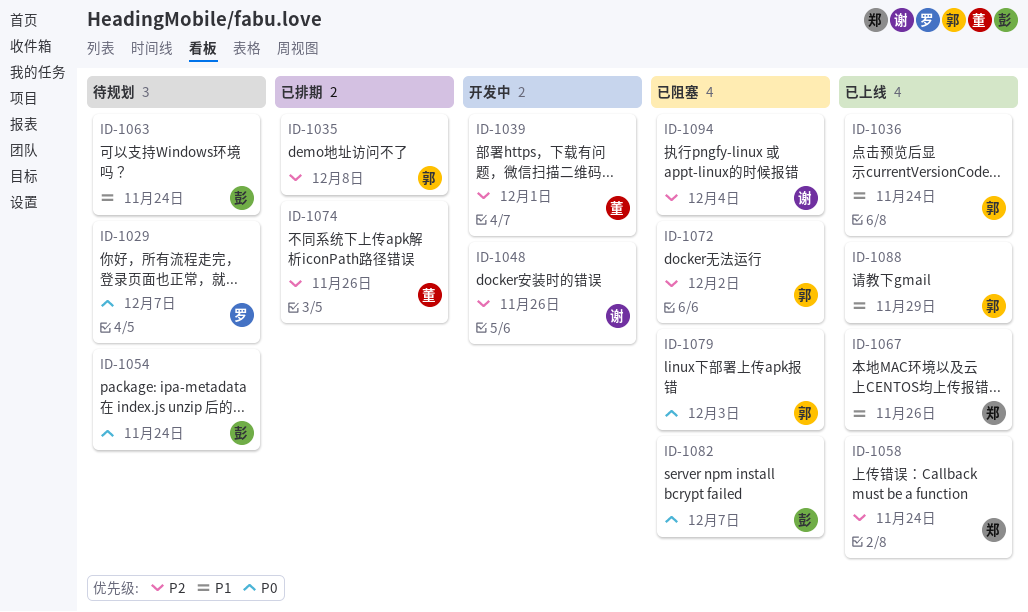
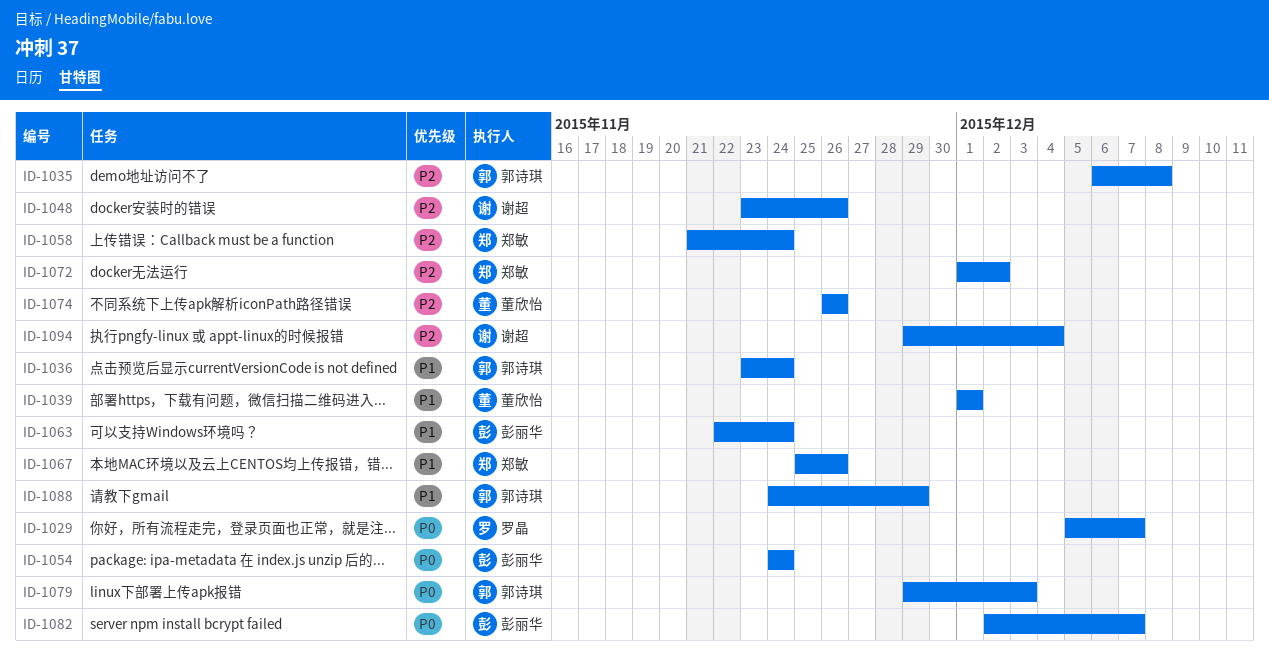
ID-1039, priority: P2 -> P1
ID-1072, owner: 郭诗琪 -> 郑敏

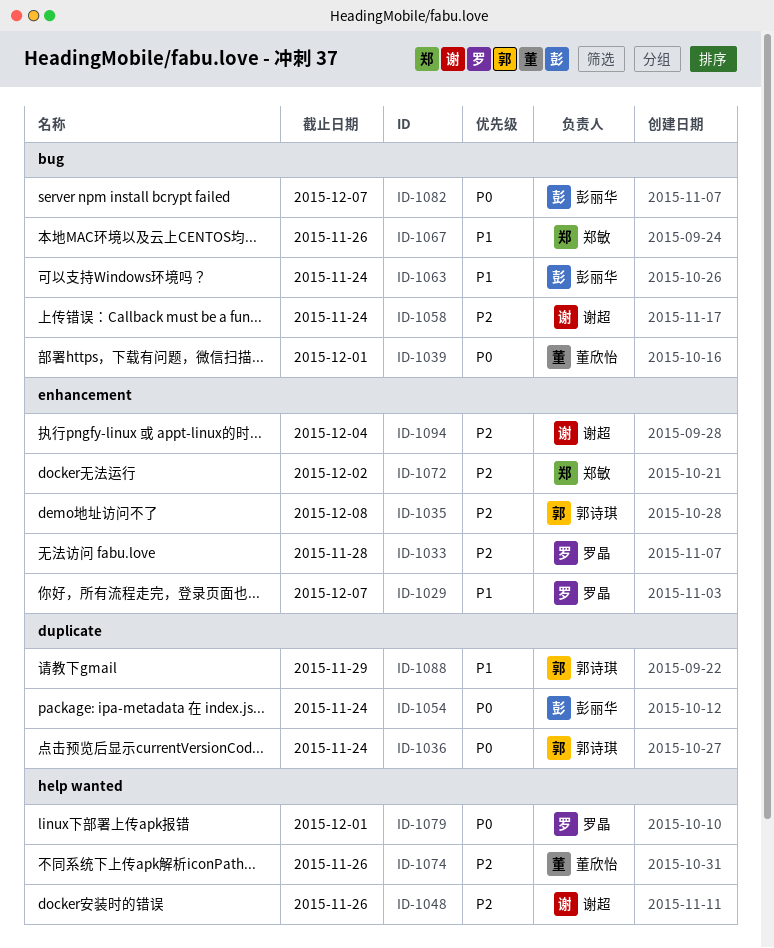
ID-1029, priority: P0 -> P1
ID-1033: none -> present
ID-1036, priority: P1 -> P0
ID-1039, priority: P1 -> P0
ID-1058, owner: 郑敏 -> 谢超
ID-1079, owner: 郭诗琪 -> 罗晶
ID-1079, due: Dec 3 -> Dec 1

